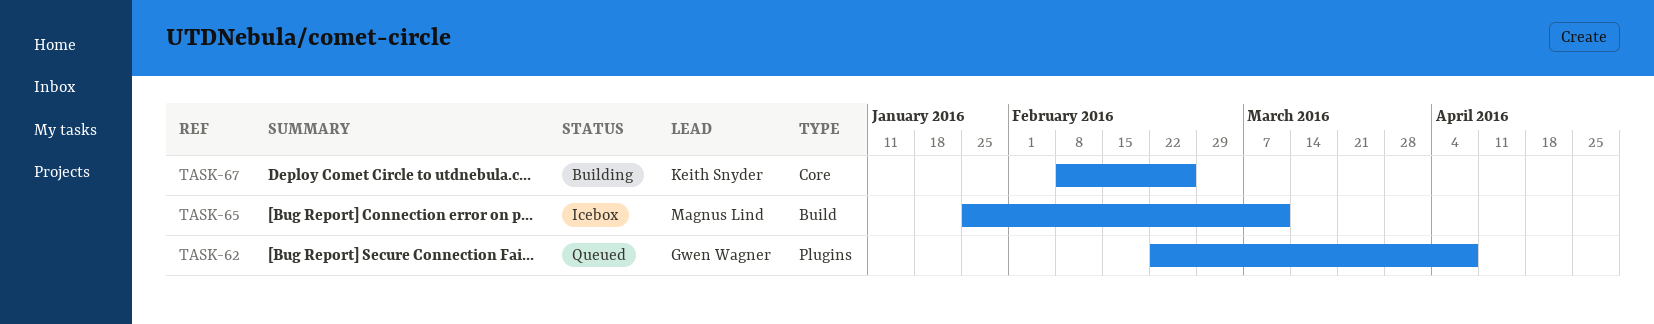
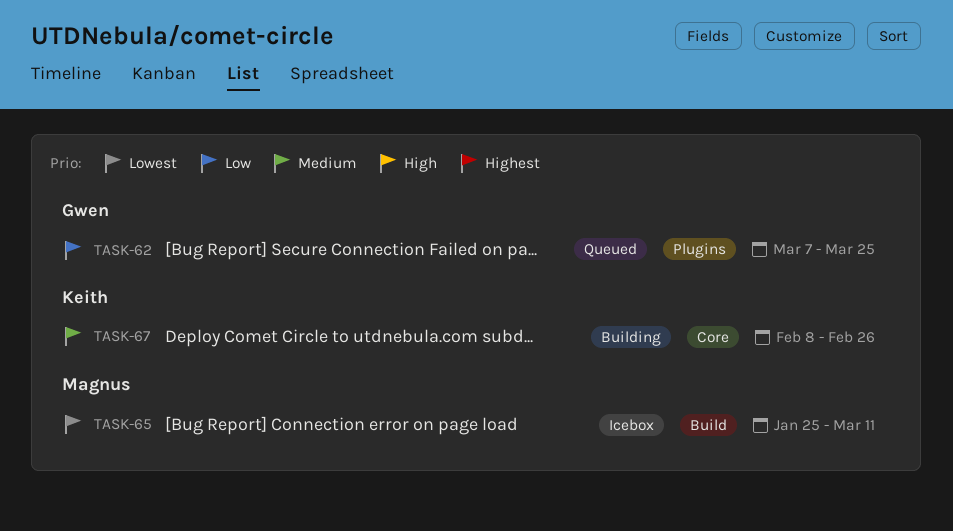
TASK-62, start: Feb 22 -> Mar 7
TASK-62, due: Apr 8 -> Mar 25

